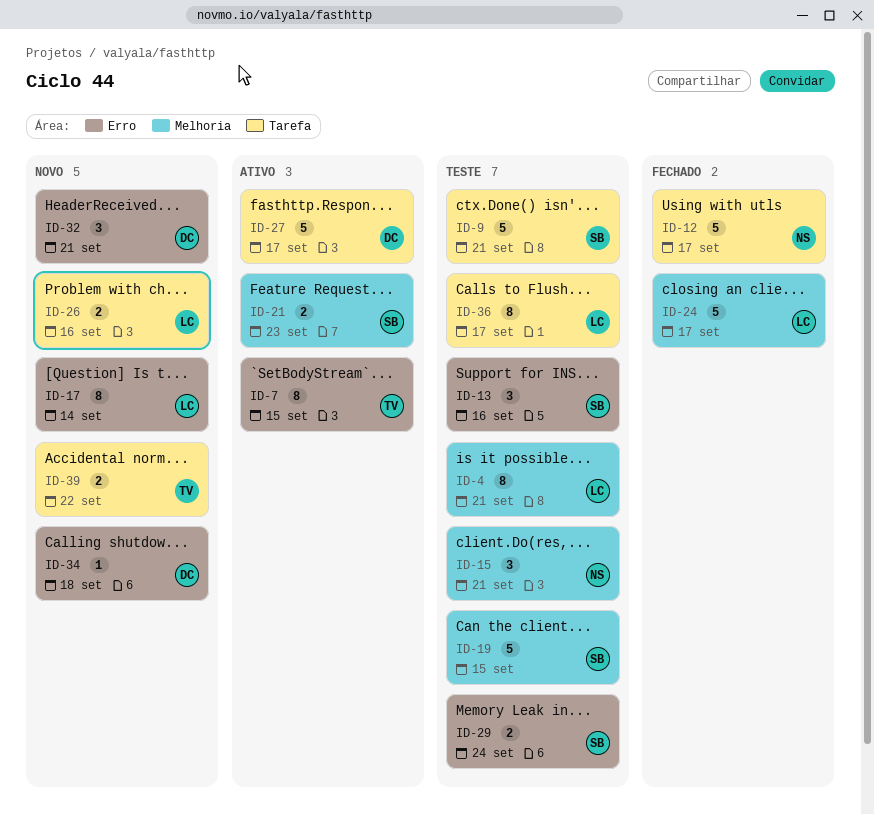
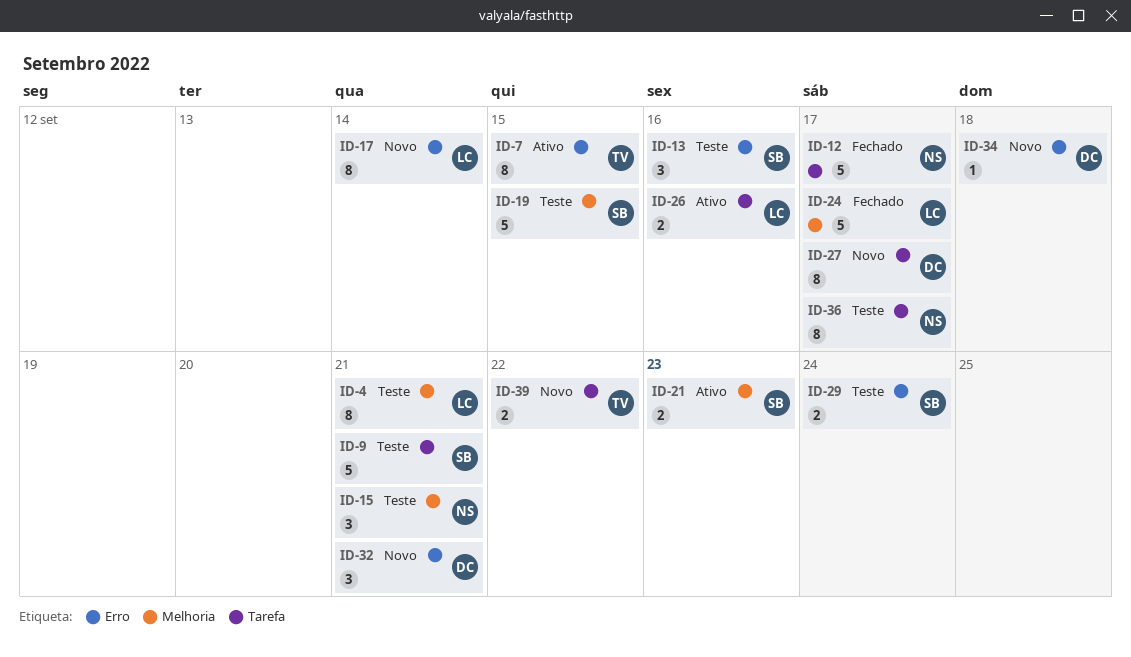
ID-26, status: Novo -> Ativo
ID-27, status: Ativo -> Novo
ID-27, estimate: 5 -> 8
ID-36, owner: LC -> NS

